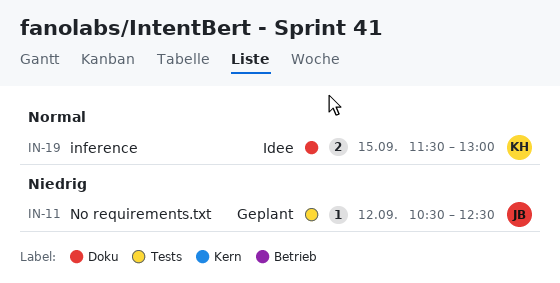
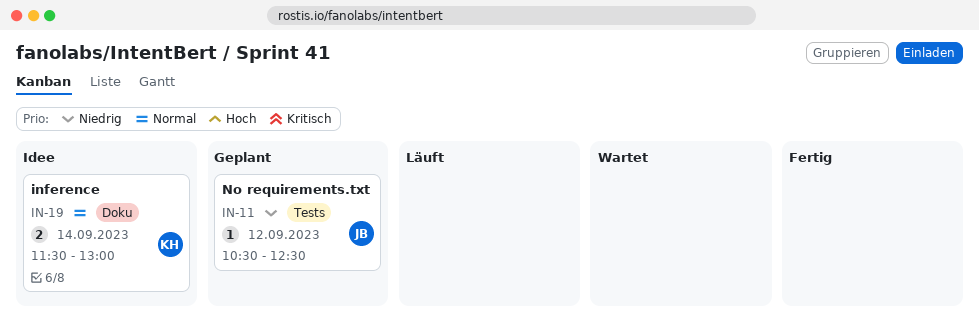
IN-19, day: Sep 15 -> Sep 14

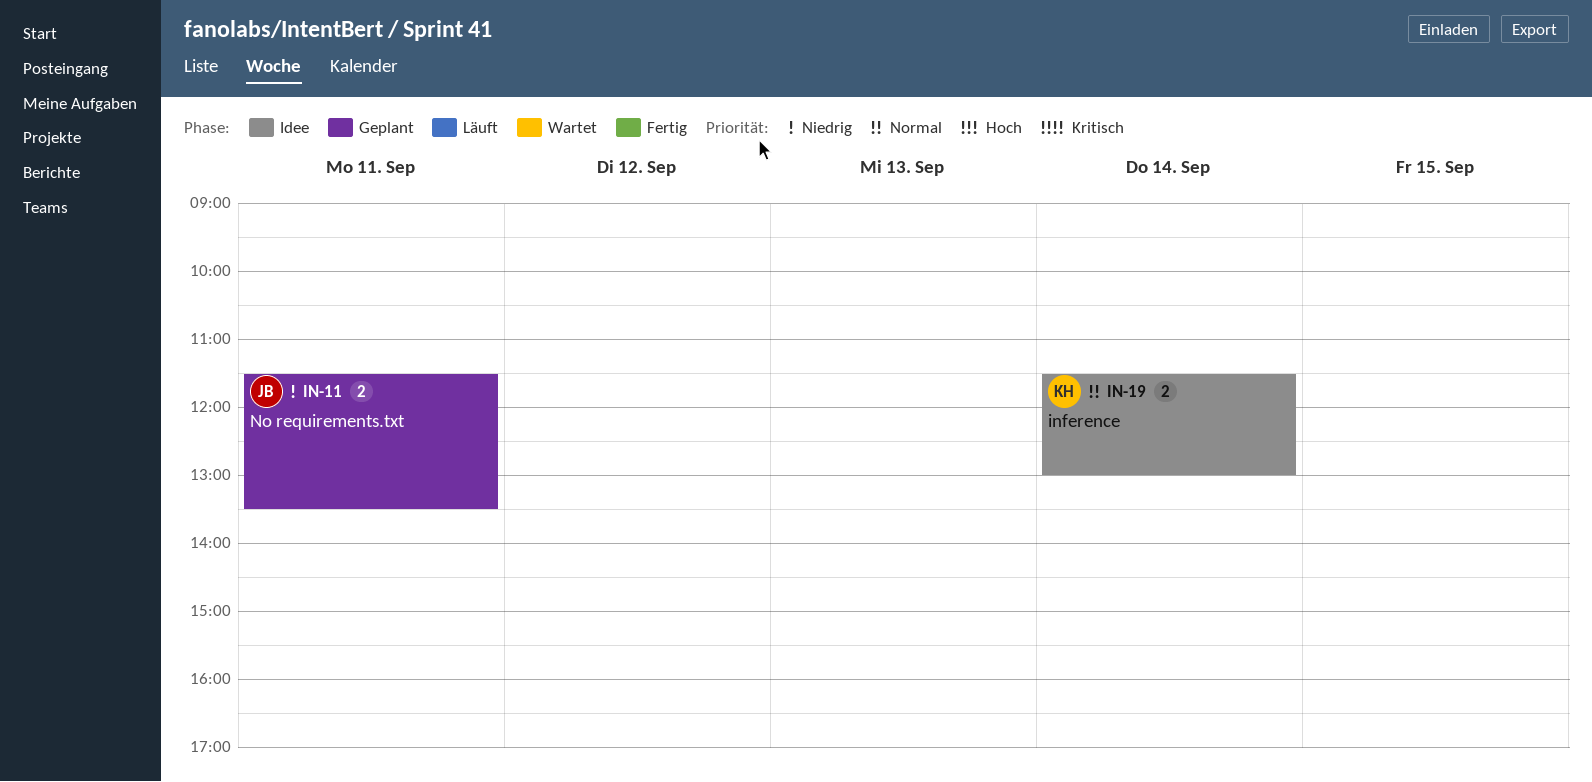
IN-11, estimate: 1 -> 2
IN-11, day: Sep 12 -> Sep 11
IN-11, begins: 10:30 -> 11:30
IN-11, ends: 12:30 -> 13:30

